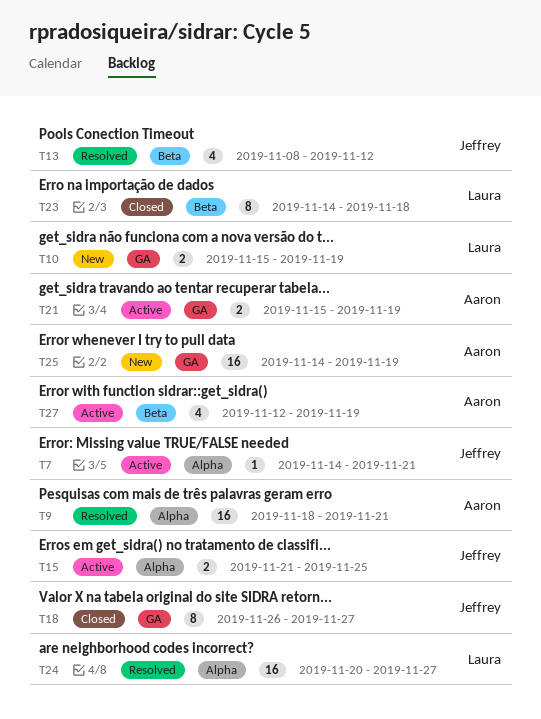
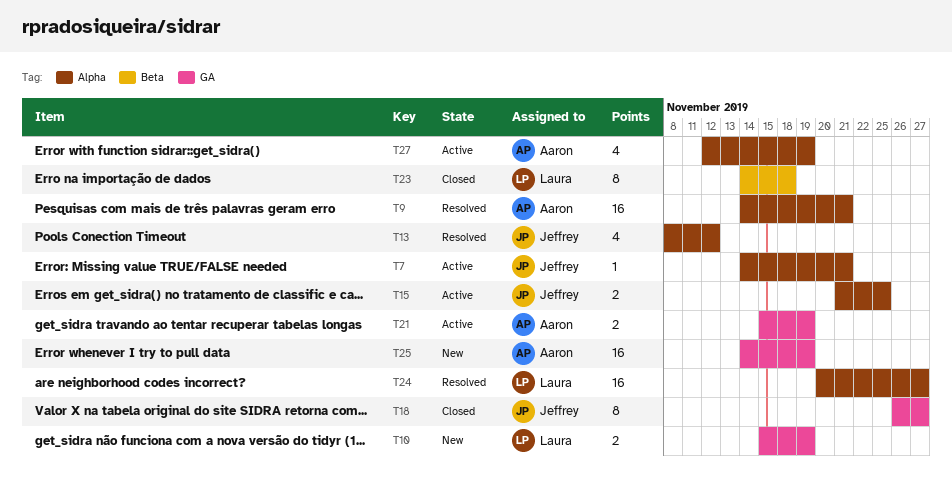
T9, start: Nov 18 -> Nov 14
T13, label: Beta -> Alpha
T27, label: Beta -> Alpha

